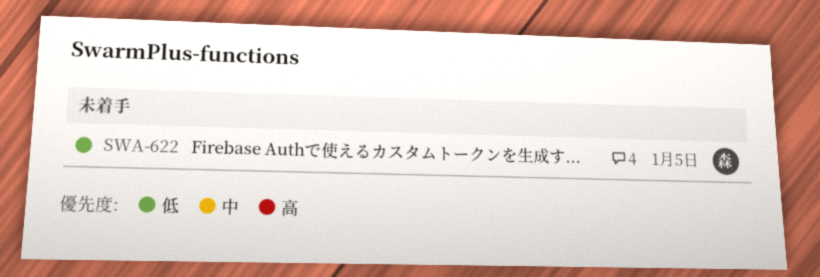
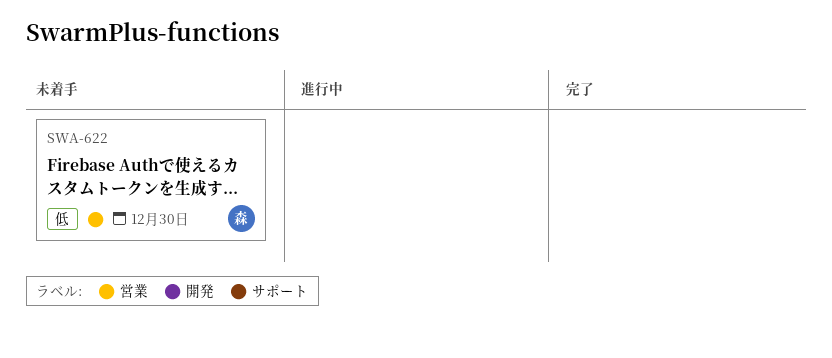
SWA-622, due: Jan 5 -> Dec 30

